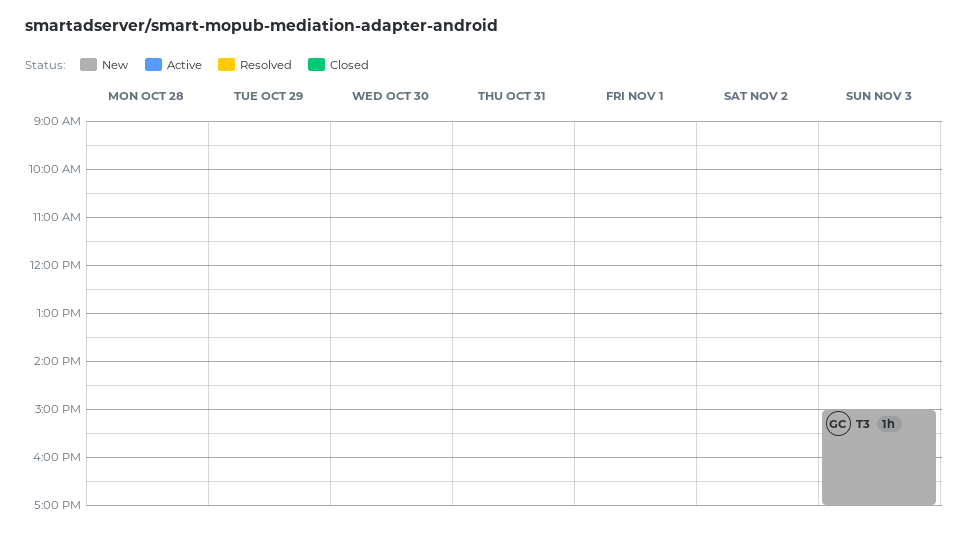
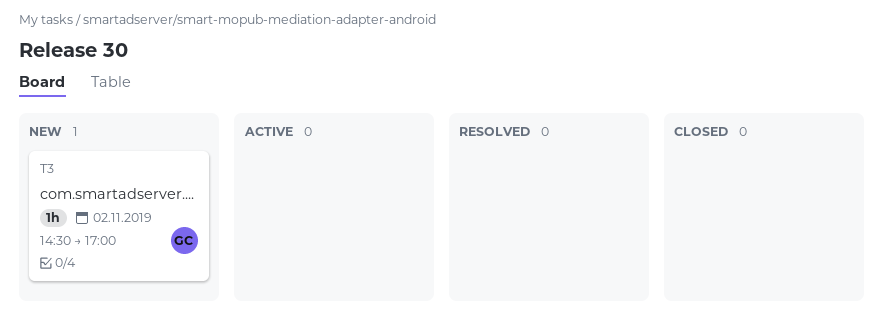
T3, day: Nov 3 -> Nov 2
T3, begins: 15:00 -> 14:30

